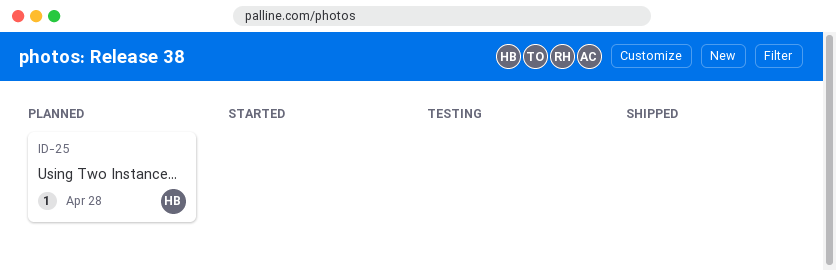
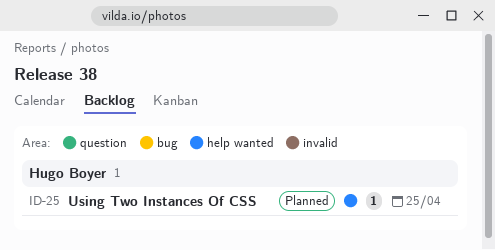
ID-25, due: Apr 28 -> Apr 25

